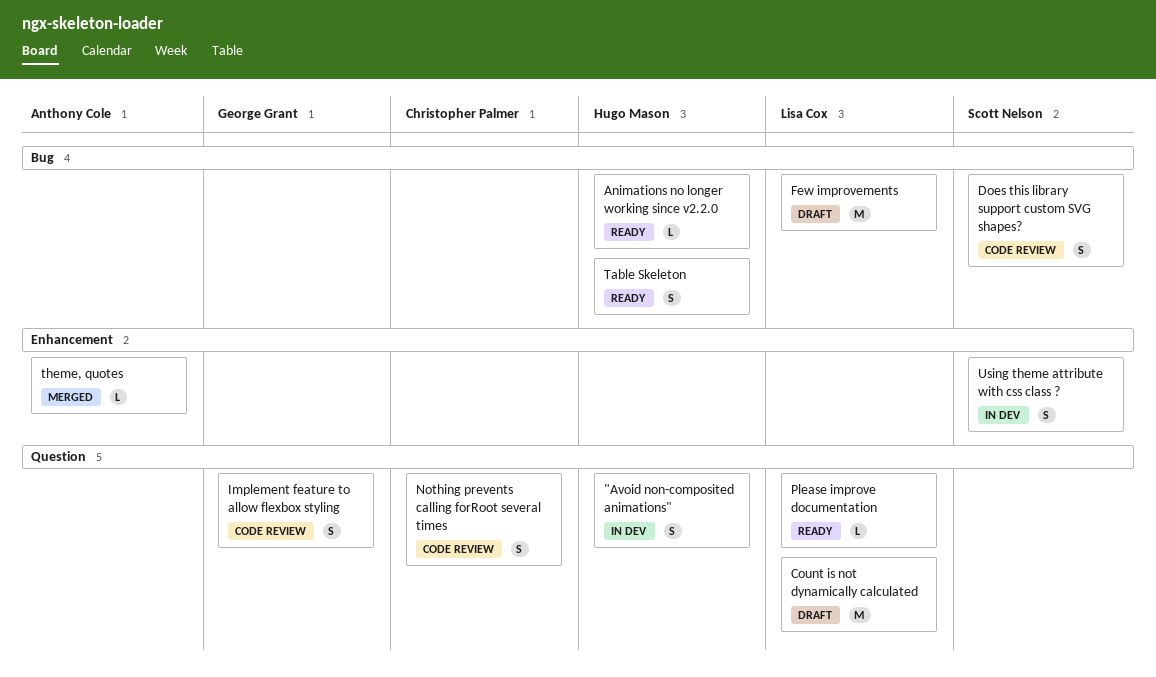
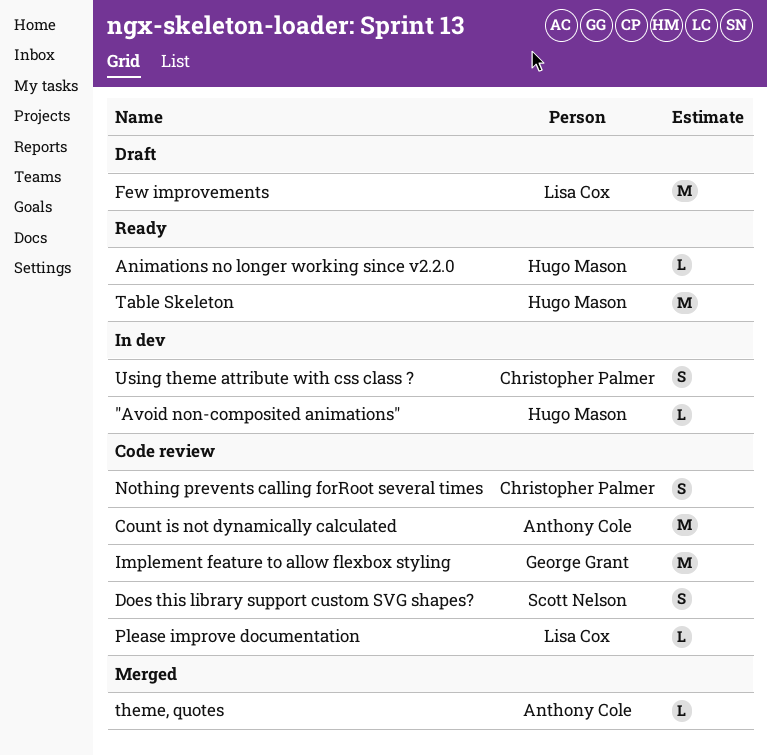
"Avoid non-composited animations", estimate: S -> L
Count is not dynamically calculated, status: Draft -> Code review
Count is not dynamically calculated, owner: Lisa Cox -> Anthony Cole
Implement feature to allow flexbox styling, estimate: S -> M
Please improve documentation, status: Ready -> Code review
Table Skeleton, estimate: S -> M
Using theme attribute with css class ?, owner: Scott Nelson -> Christopher Palmer

